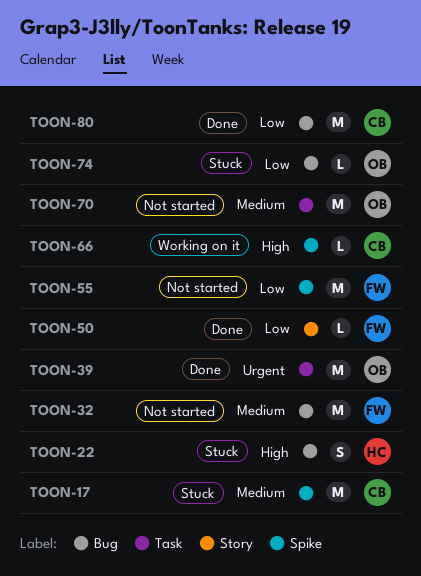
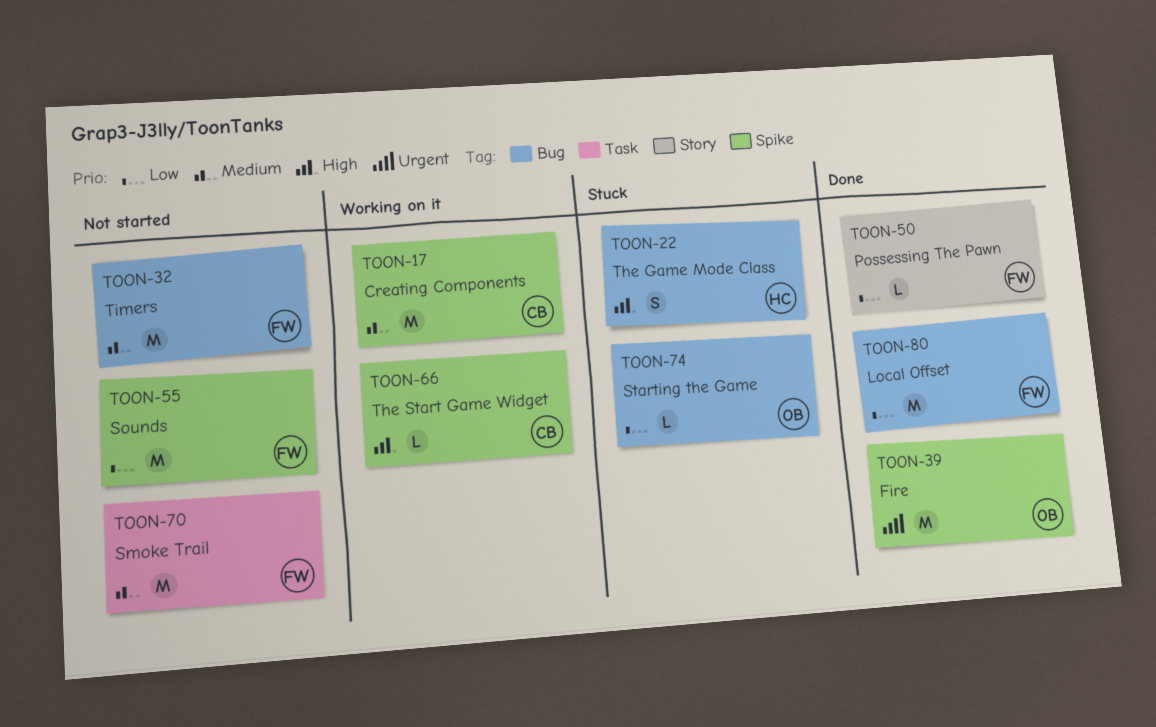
TOON-17, status: Stuck -> Working on it
TOON-39, label: Task -> Spike
TOON-70, owner: OB -> FW
TOON-80, owner: CB -> FW

